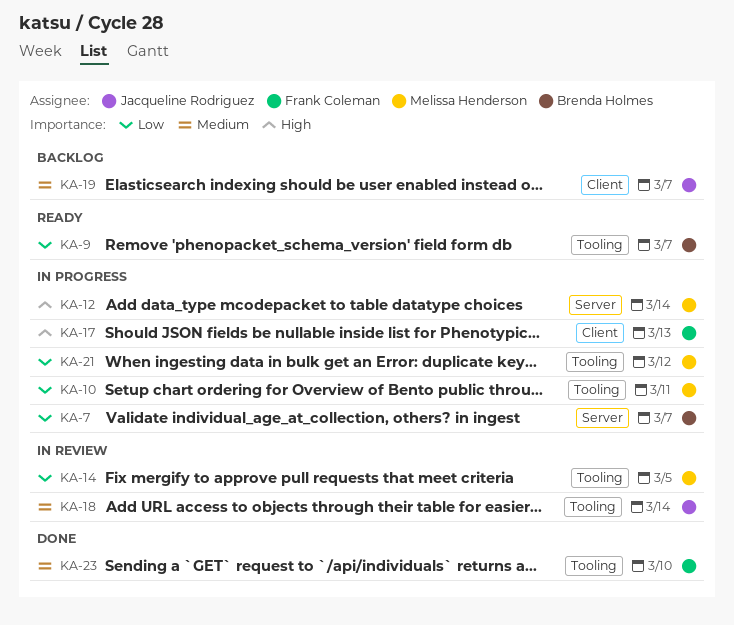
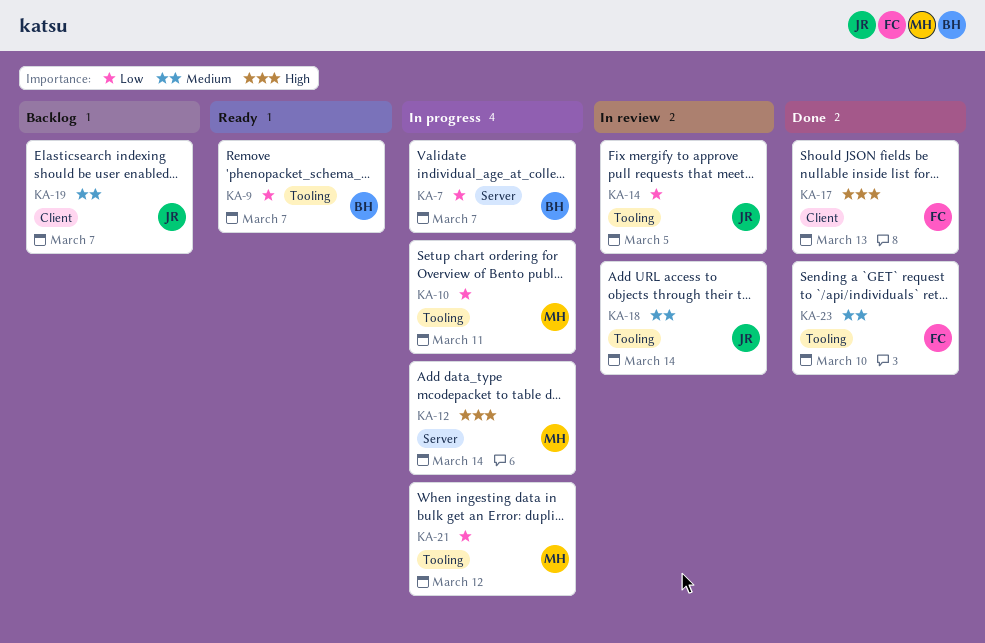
KA-14, owner: Melissa Henderson -> Jacqueline Rodriguez
KA-17, status: In progress -> Done

